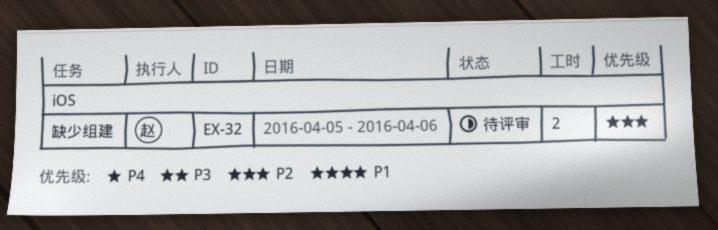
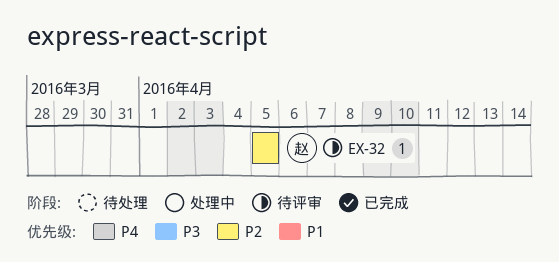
EX-32, estimate: 2 -> 1
EX-32, due: Apr 6 -> Apr 5

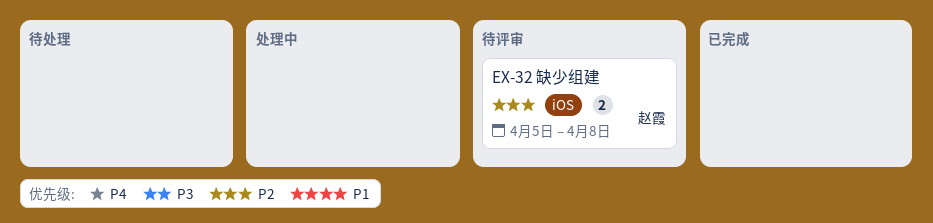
EX-32, estimate: 1 -> 2
EX-32, due: Apr 5 -> Apr 8

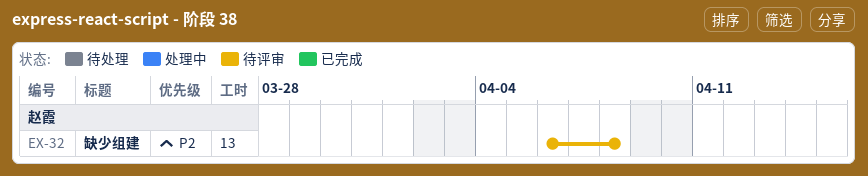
EX-32, estimate: 2 -> 13
EX-32, start: Apr 5 -> Apr 6

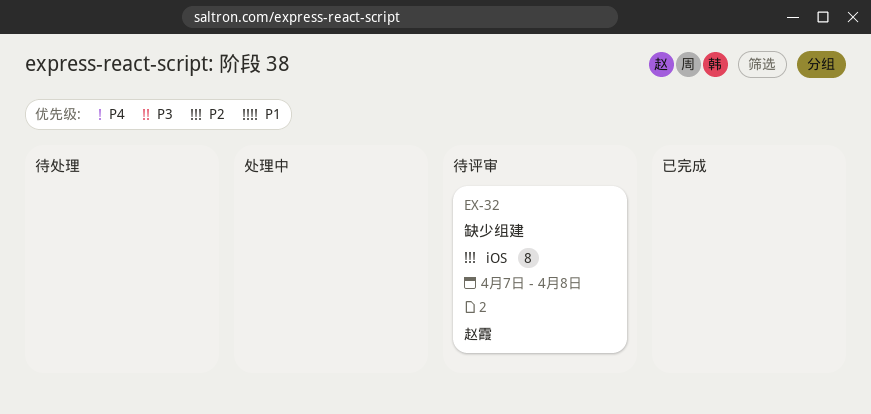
EX-32, estimate: 13 -> 8
EX-32, start: Apr 6 -> Apr 7

